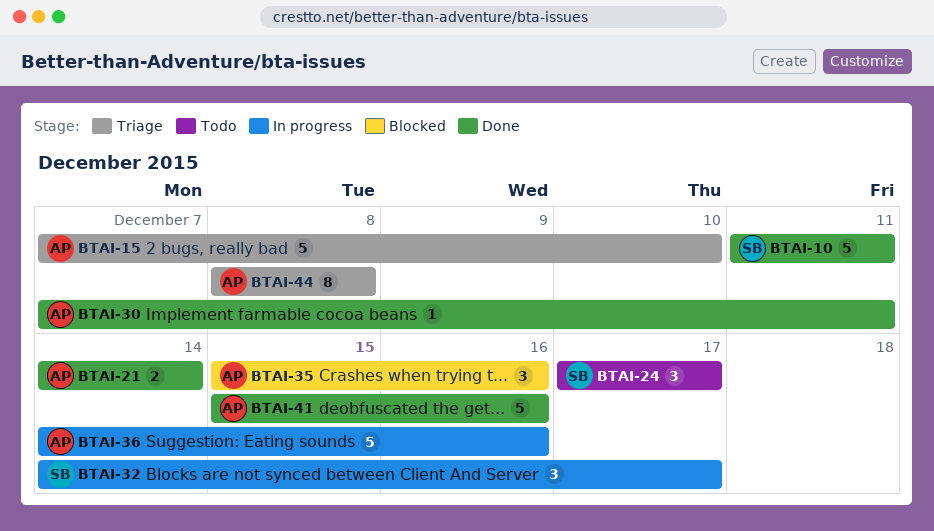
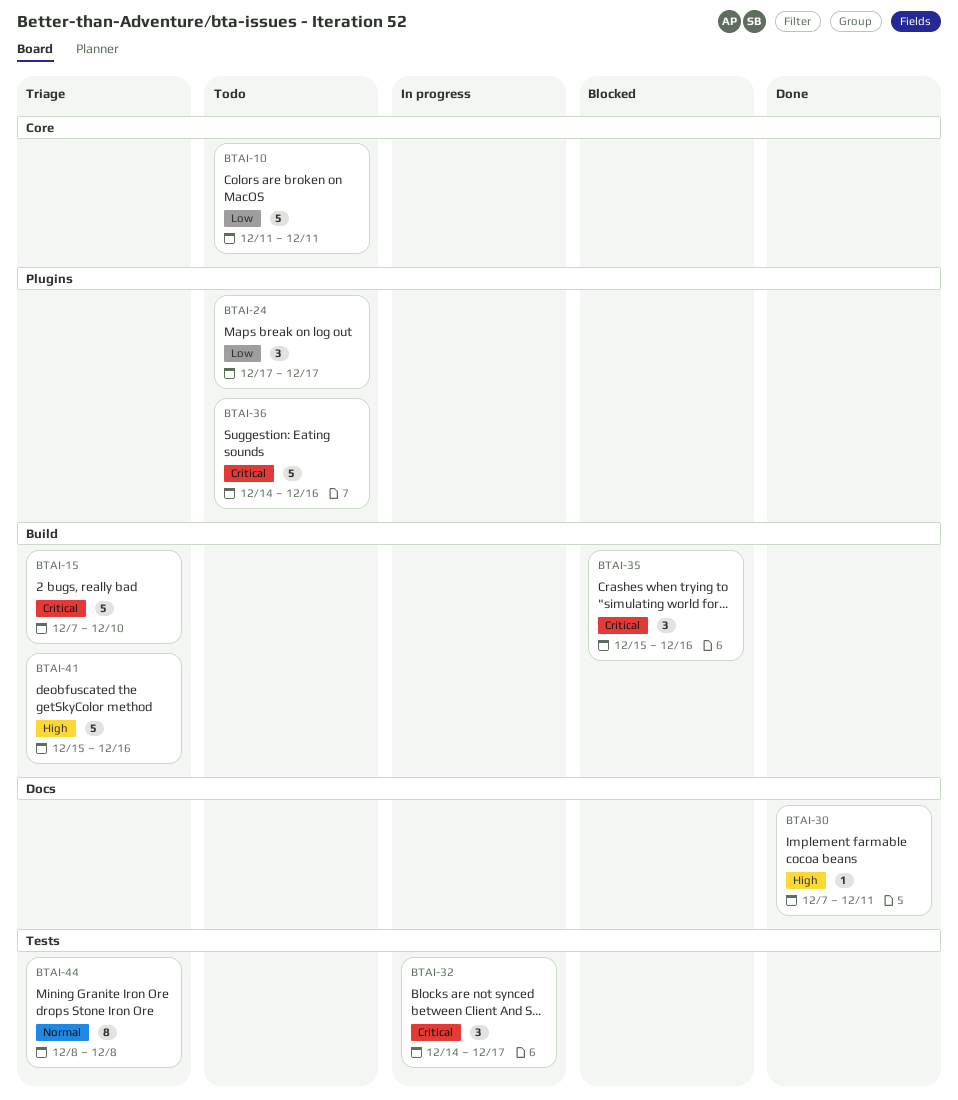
BTAI-10, status: Done -> Todo
BTAI-21: present -> none
BTAI-36, status: In progress -> Todo
BTAI-41, status: Done -> Triage

